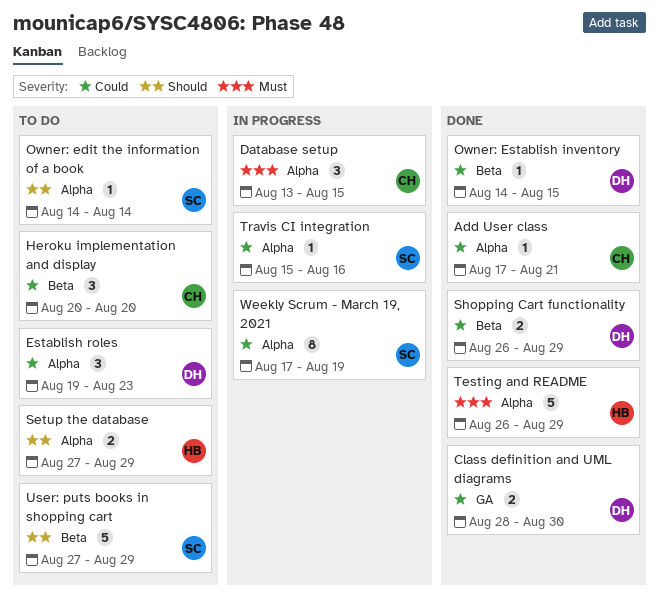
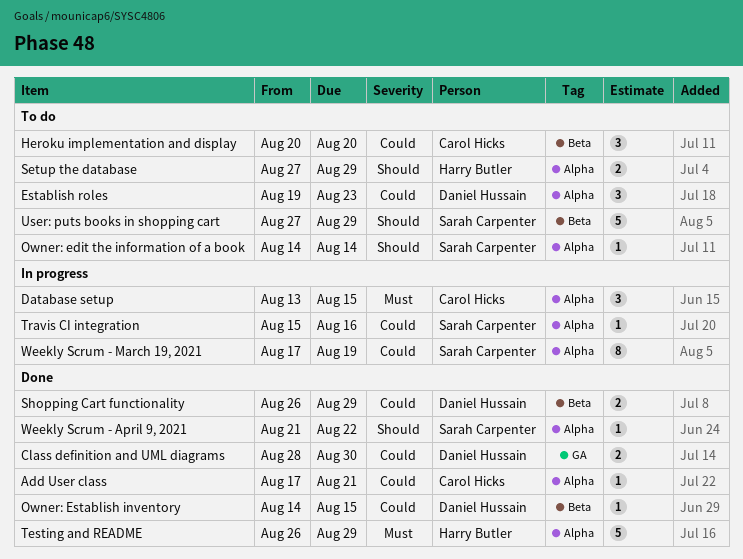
Weekly Scrum - April 9, 2021: none -> present

